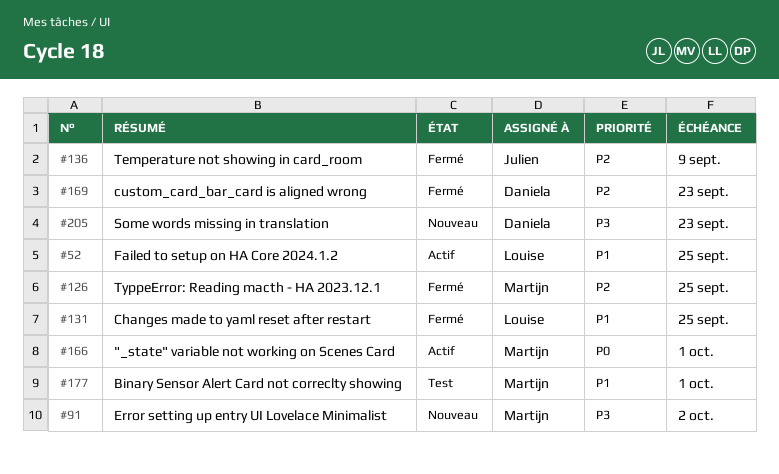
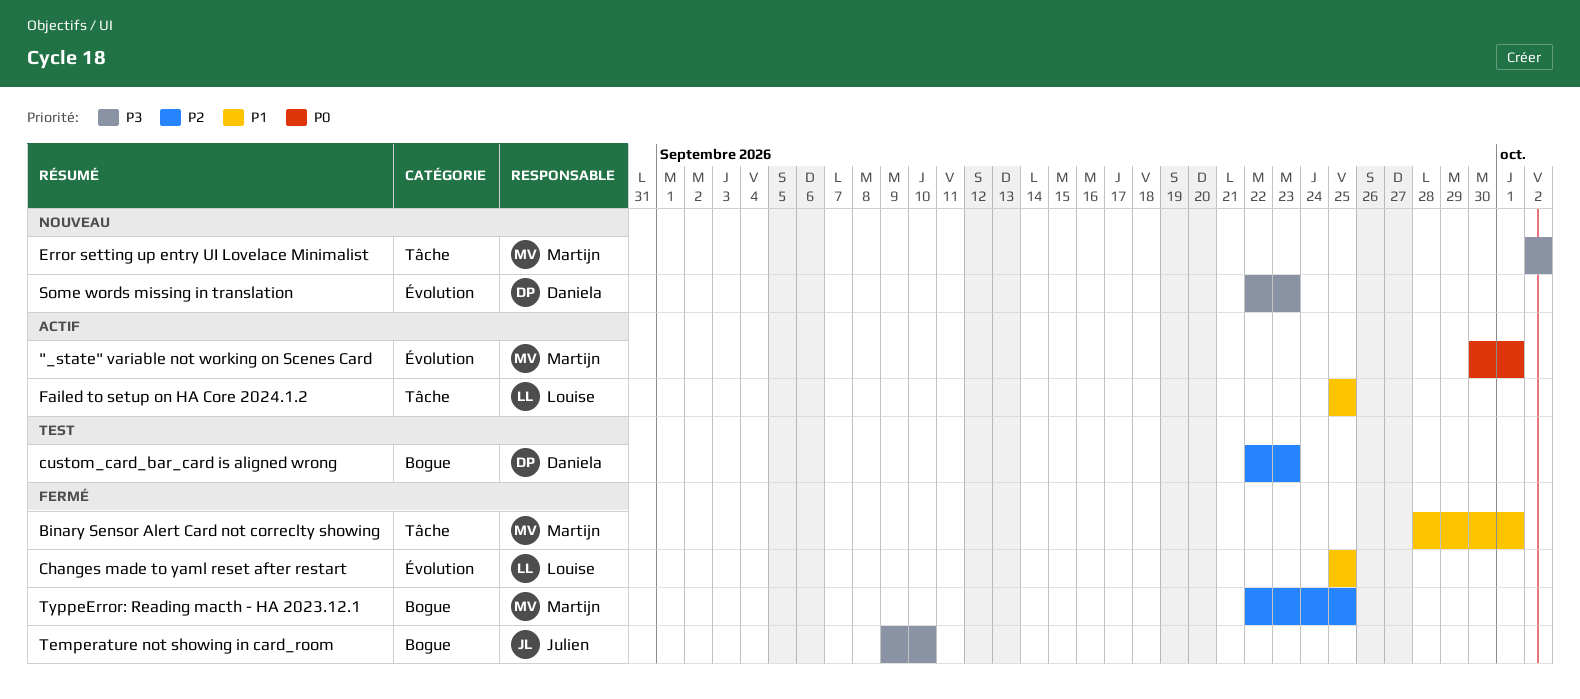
Binary Sensor Alert Card not correclty showing, status: Test -> Fermé
custom_card_bar_card is aligned wrong, status: Fermé -> Test
Temperature not showing in card_room, priority: P2 -> P3
Temperature not showing in card_room, due: Sep 9 -> Sep 10

